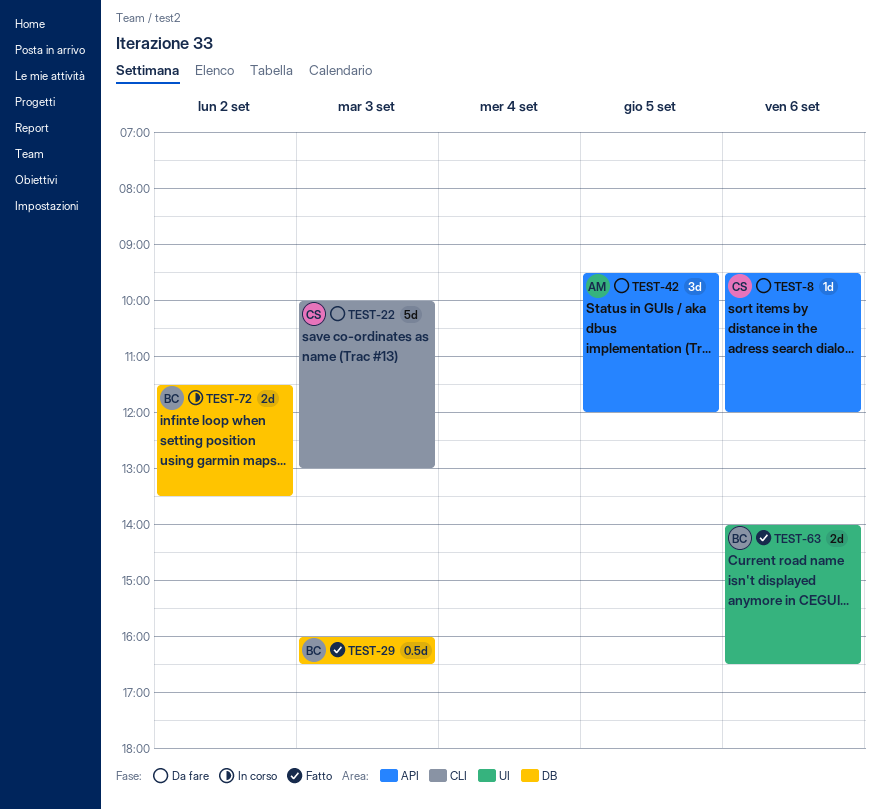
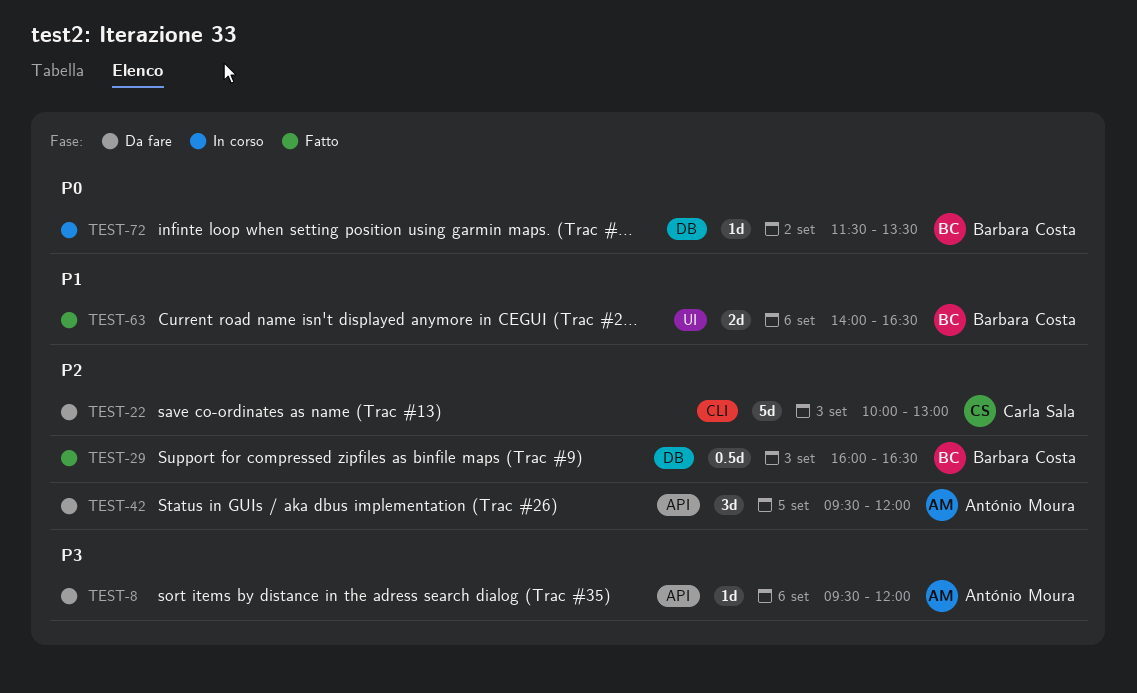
TEST-8, owner: Carla Sala -> António Moura
TEST-72, estimate: 2d -> 1d

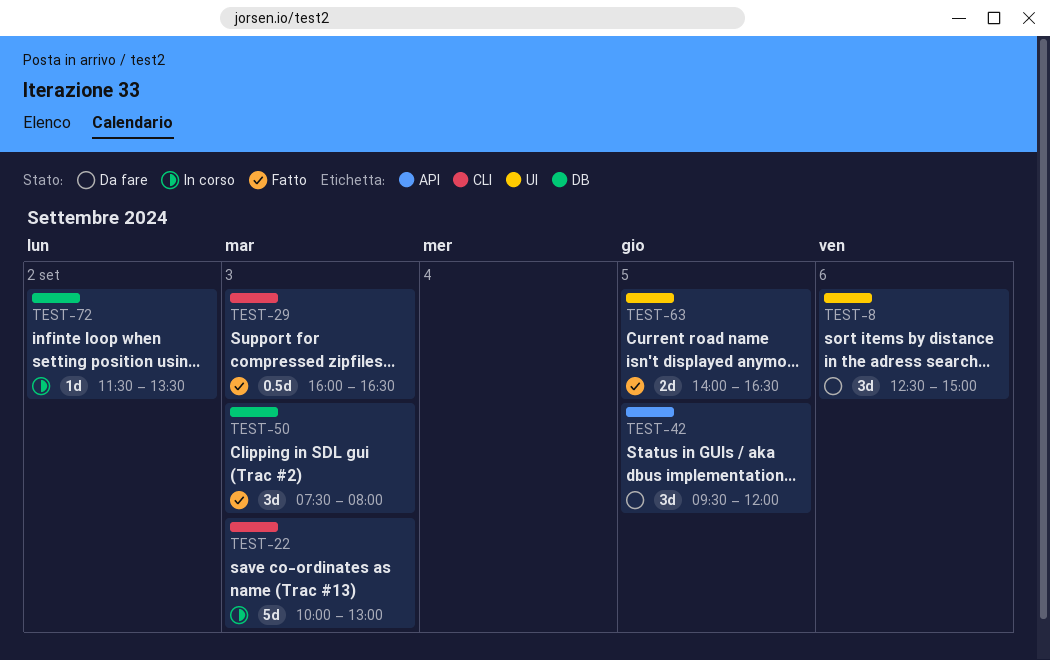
TEST-8, label: API -> UI
TEST-8, estimate: 1d -> 3d
TEST-8, begins: 09:30 -> 12:30
TEST-8, ends: 12:00 -> 15:00
TEST-22, status: Da fare -> In corso
TEST-29, label: DB -> CLI
TEST-50: none -> present
TEST-63, day: Sep 6 -> Sep 5

